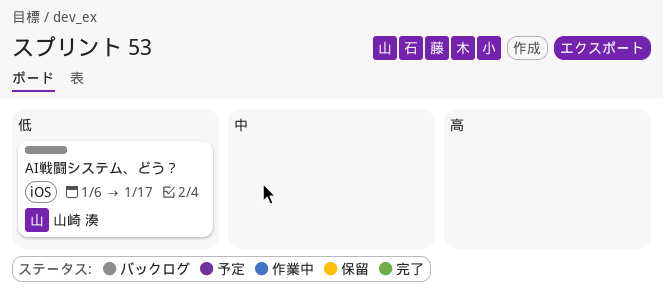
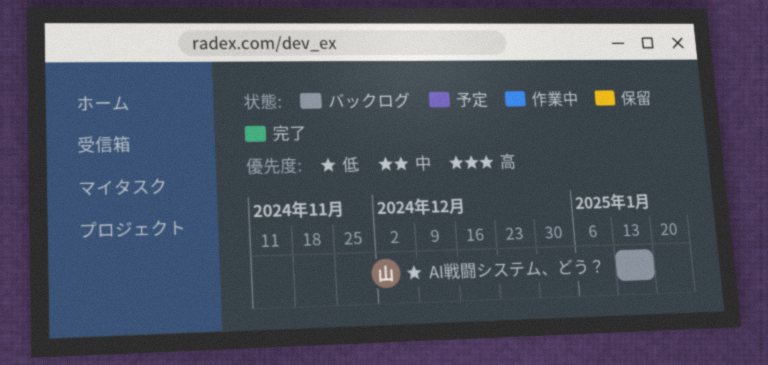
AI戦闘システム、どう？, start: Jan 6 -> Jan 13

